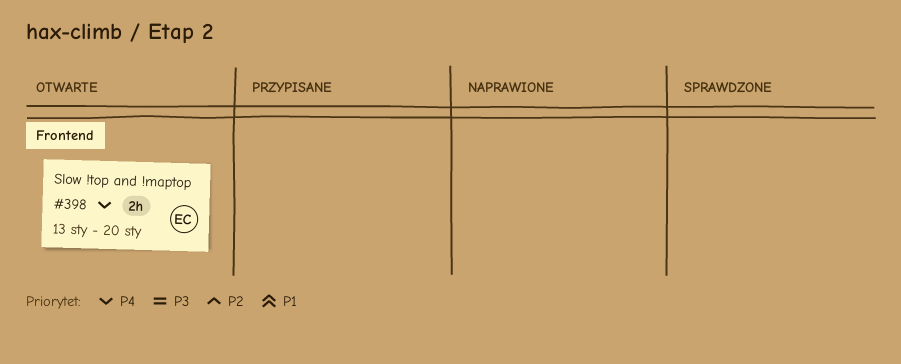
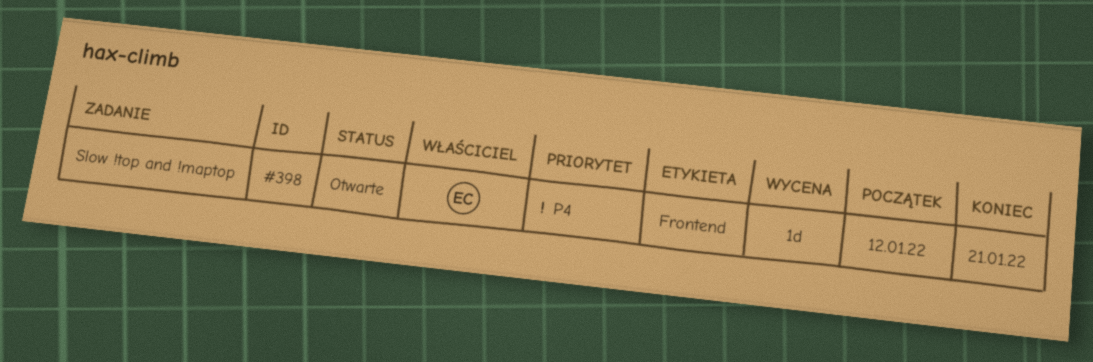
#398, estimate: 2h -> 1d
#398, start: Jan 13 -> Jan 12
#398, due: Jan 20 -> Jan 21

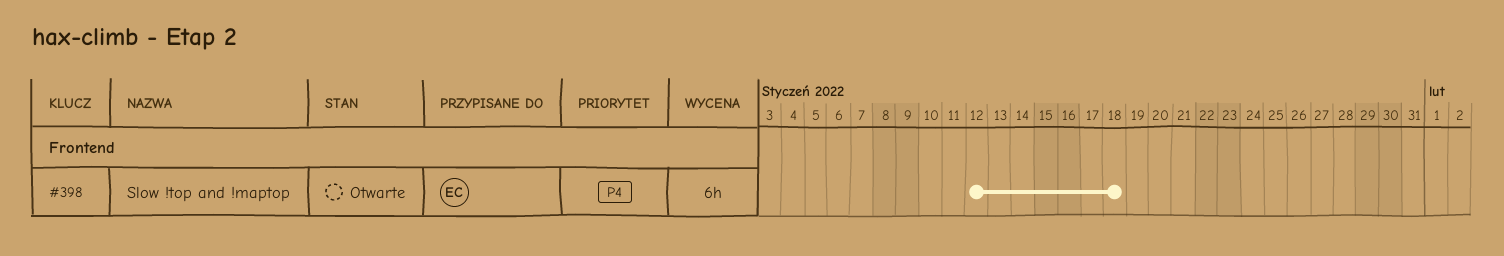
#398, estimate: 1d -> 6h
#398, due: Jan 21 -> Jan 18

